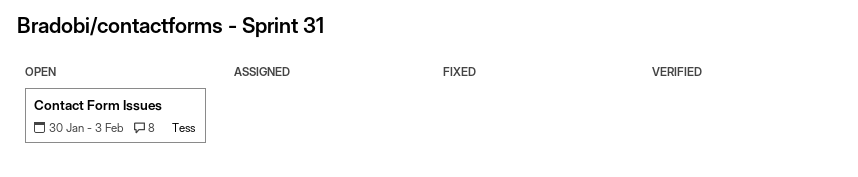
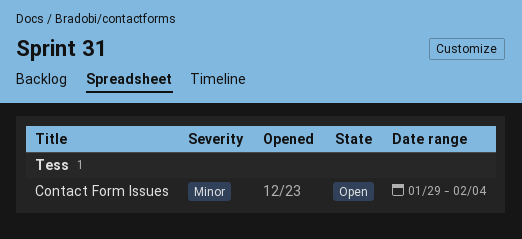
Contact Form Issues, start: Jan 30 -> Jan 29
Contact Form Issues, due: Feb 3 -> Feb 4

